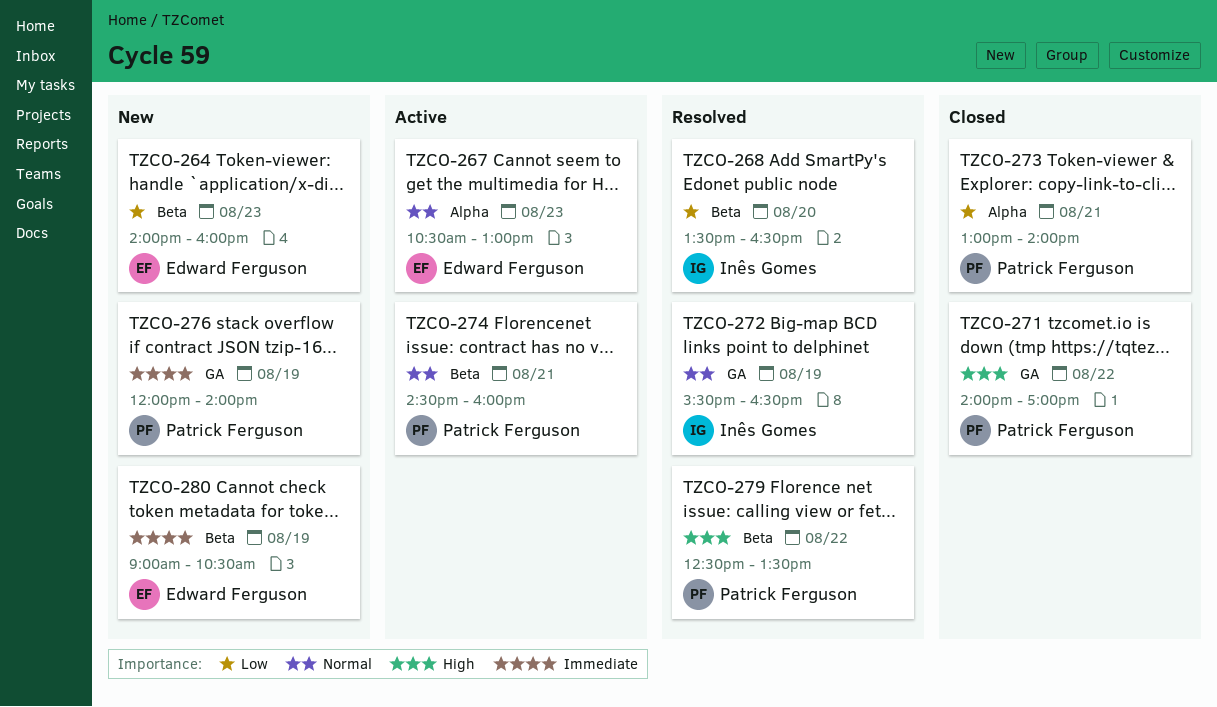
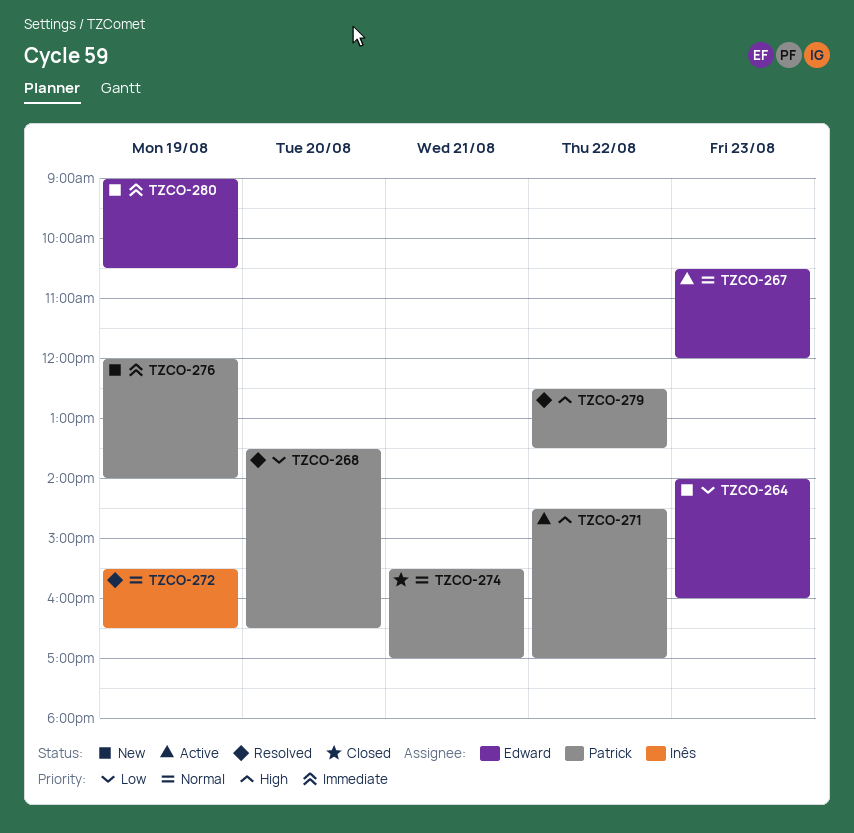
TZCO-267, ends: 13:00 -> 12:00
TZCO-268, owner: Inês Gomes -> Patrick Ferguson
TZCO-271, status: Closed -> Active
TZCO-271, begins: 14:00 -> 14:30
TZCO-273: present -> none
TZCO-274, status: Active -> Closed
TZCO-274, begins: 14:30 -> 15:30
TZCO-274, ends: 16:00 -> 17:00

